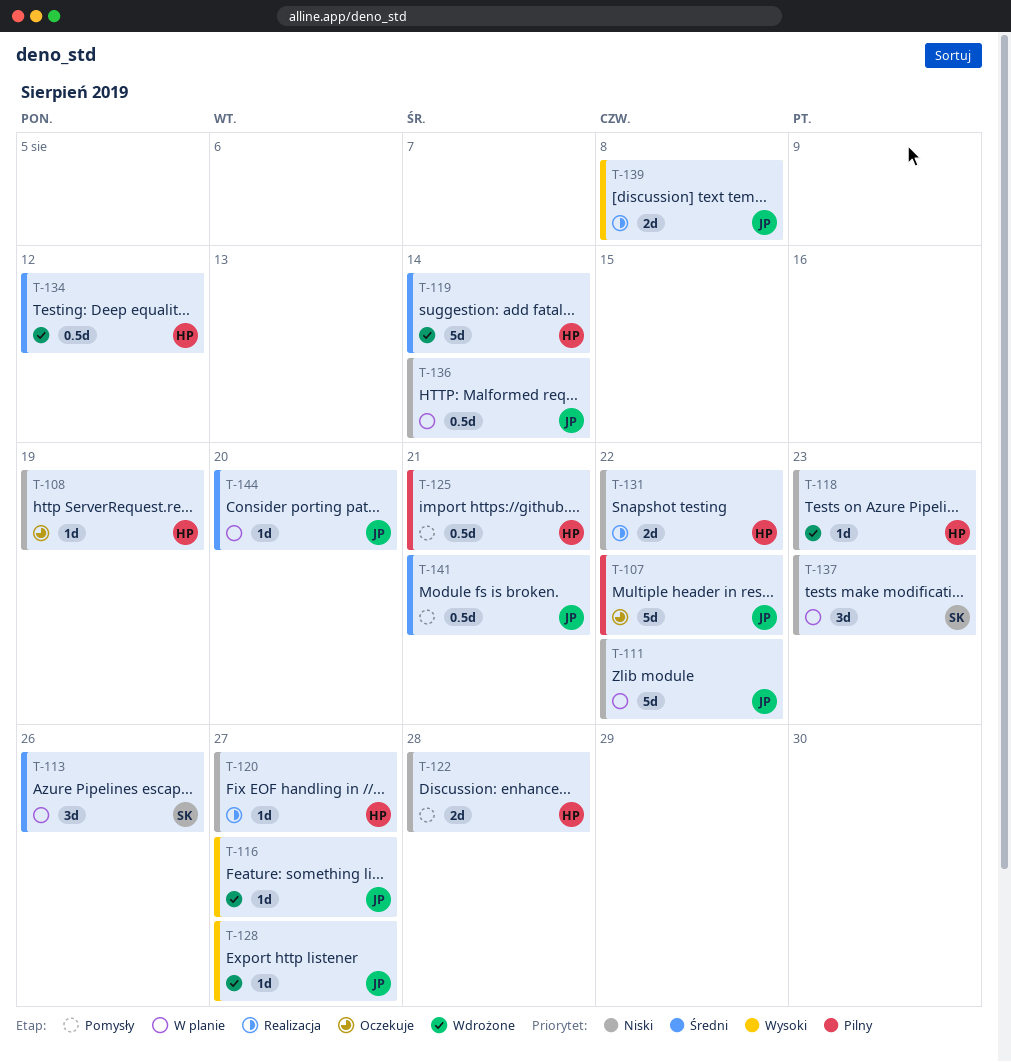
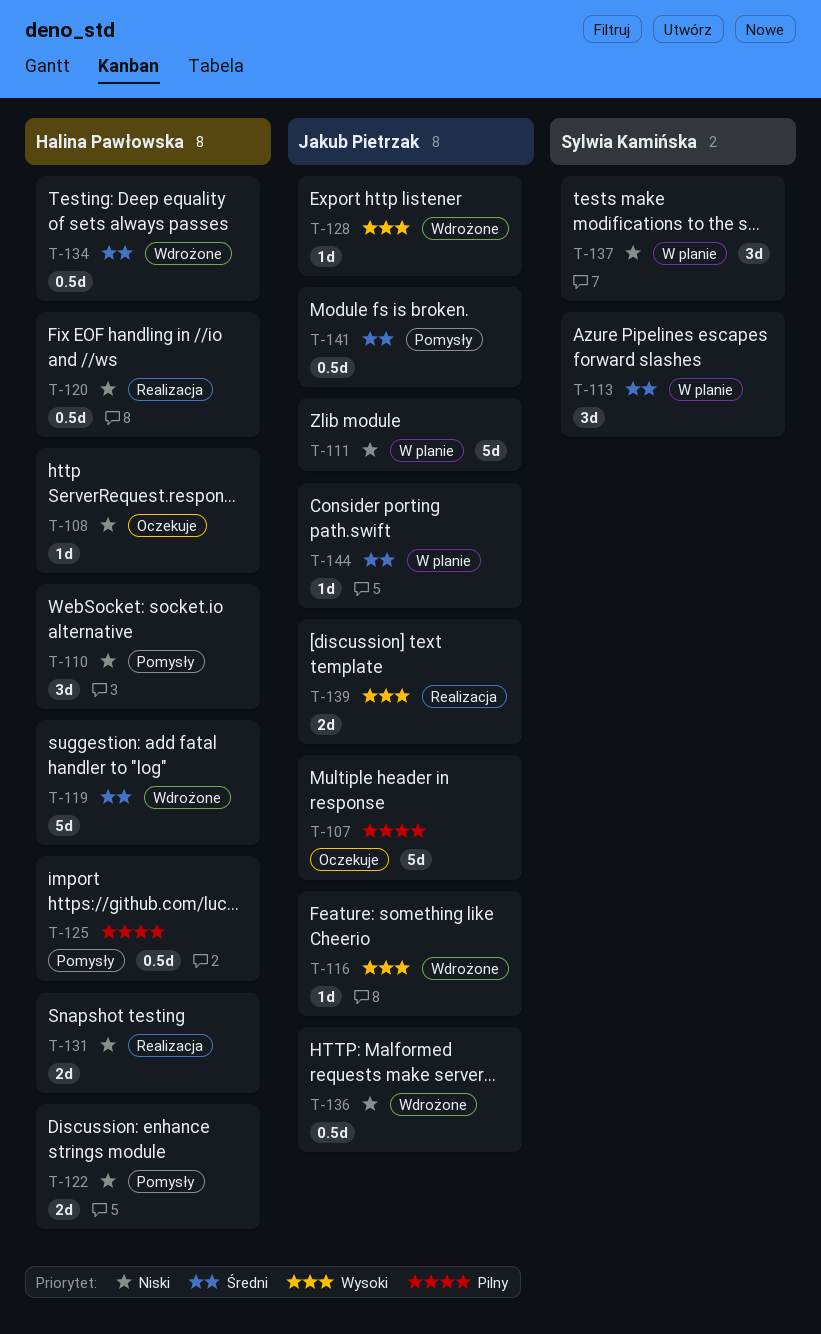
T-110: none -> present
T-118: present -> none
T-120, estimate: 1d -> 0.5d
T-136, status: W planie -> Wdrożone

